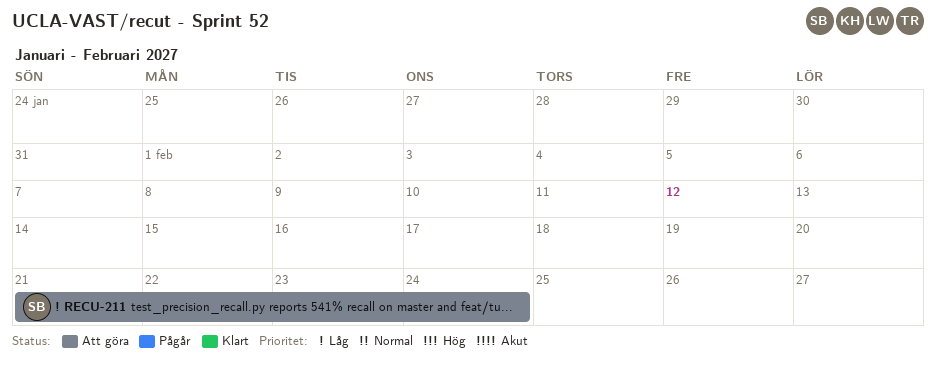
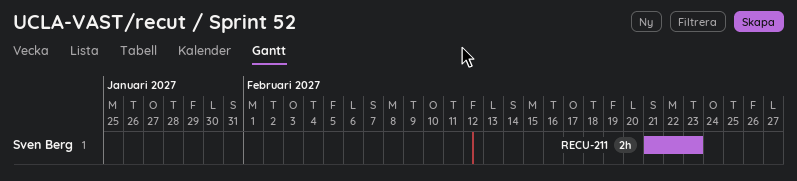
RECU-211, due: Feb 24 -> Feb 23

